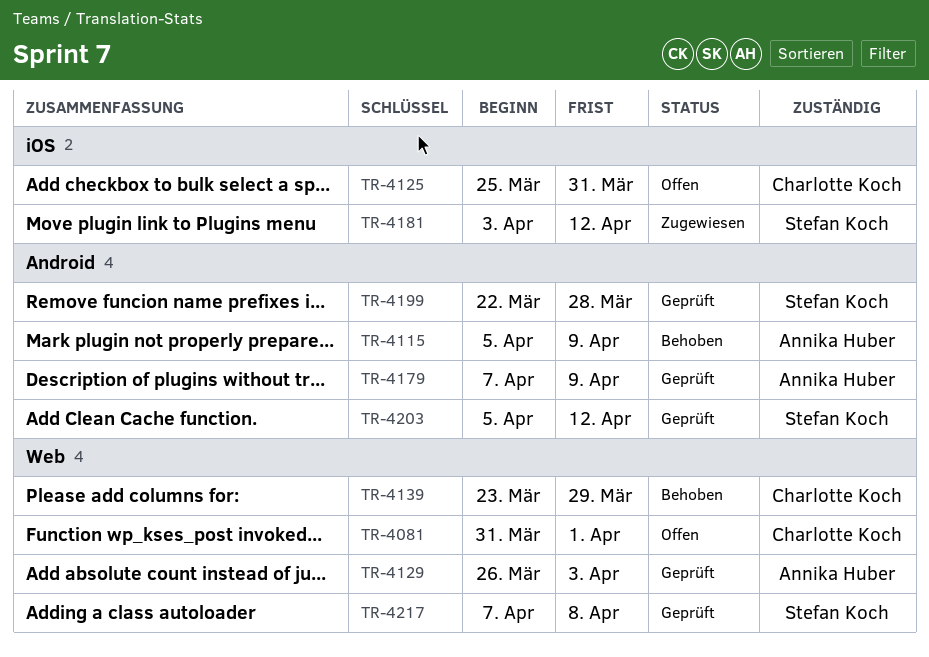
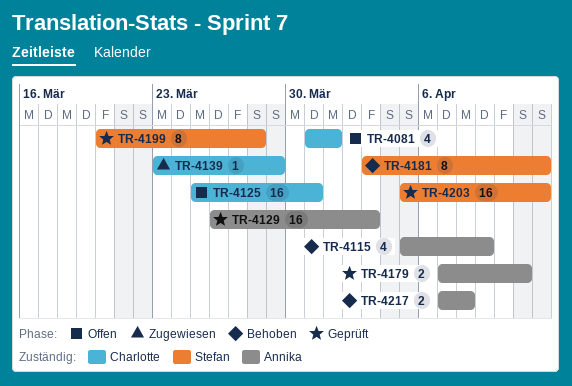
TR-4139, status: Behoben -> Zugewiesen
TR-4179, due: Apr 9 -> Apr 11
TR-4181, status: Zugewiesen -> Behoben
TR-4199, start: Mar 22 -> Mar 20
TR-4217, status: Geprüft -> Behoben
TR-4217, owner: Stefan Koch -> Annika Huber

